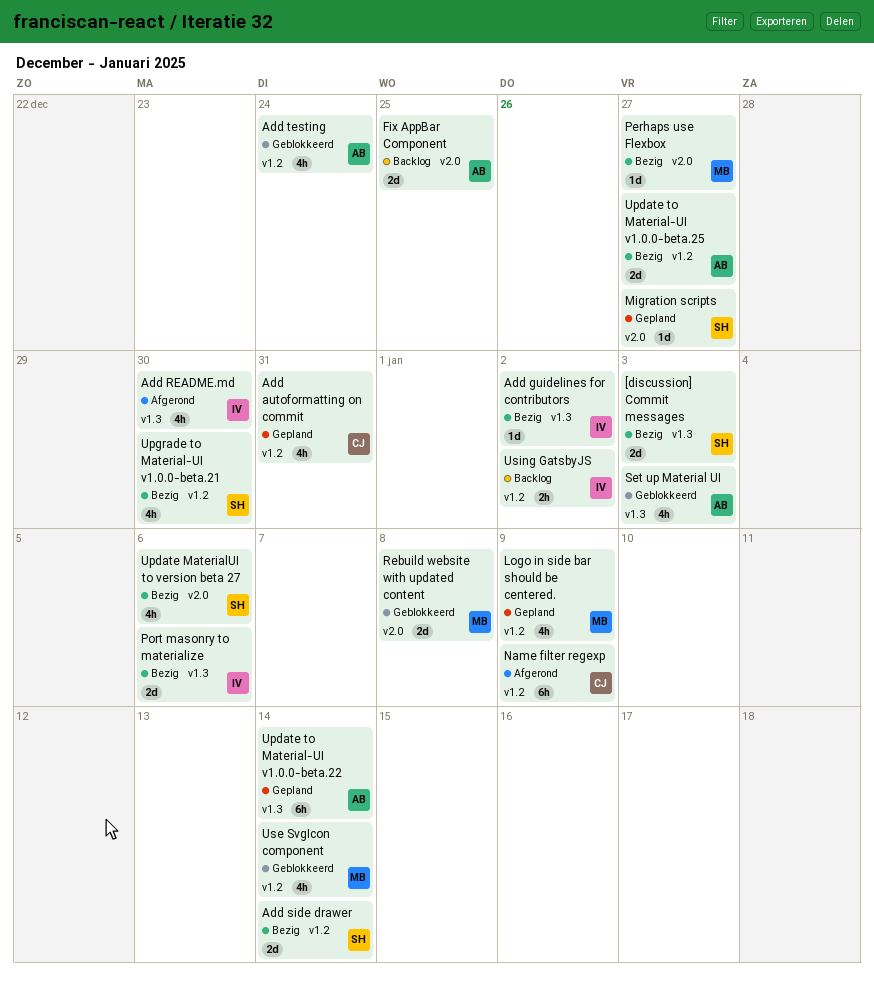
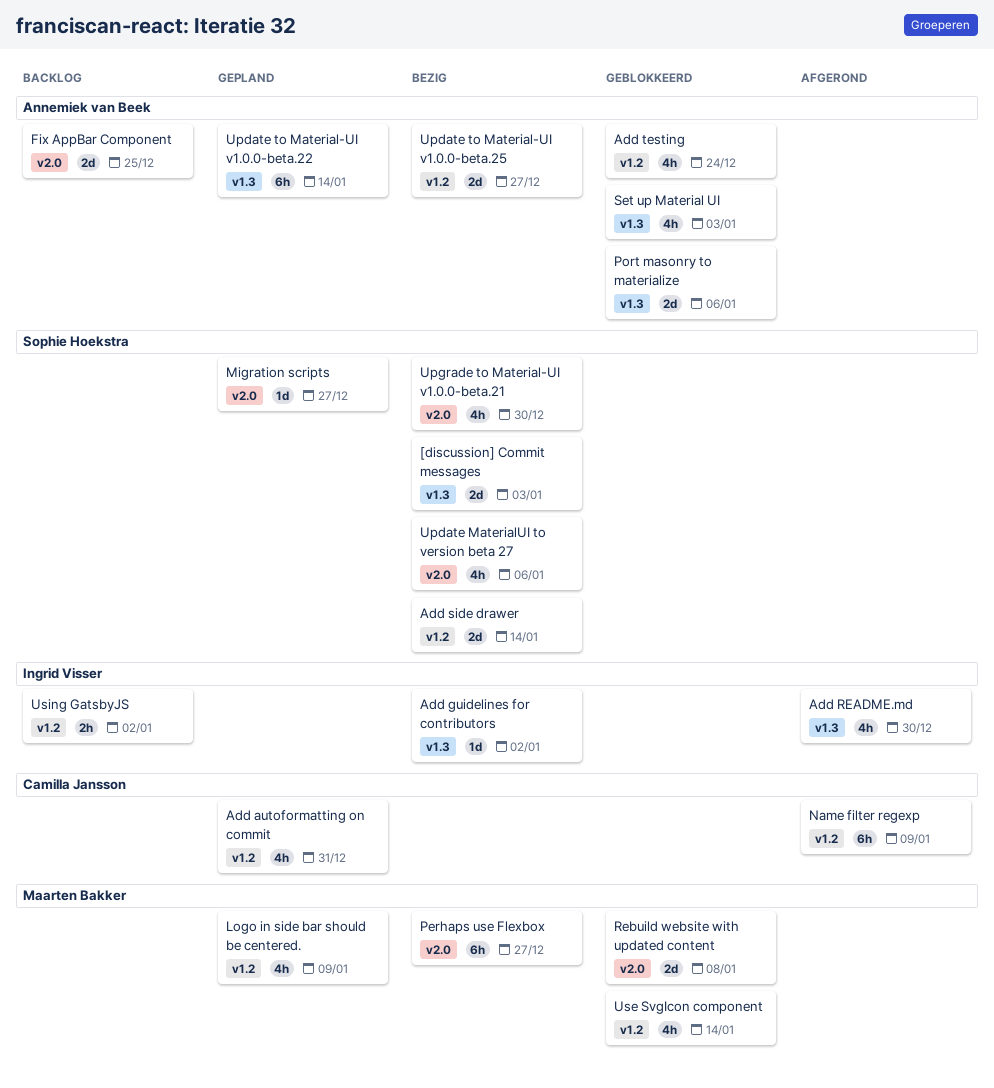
Perhaps use Flexbox, estimate: 1d -> 6h
Port masonry to materialize, status: Bezig -> Geblokkeerd
Port masonry to materialize, owner: Ingrid Visser -> Annemiek van Beek
Upgrade to Material-UI v1.0.0-beta.21, label: v1.2 -> v2.0

